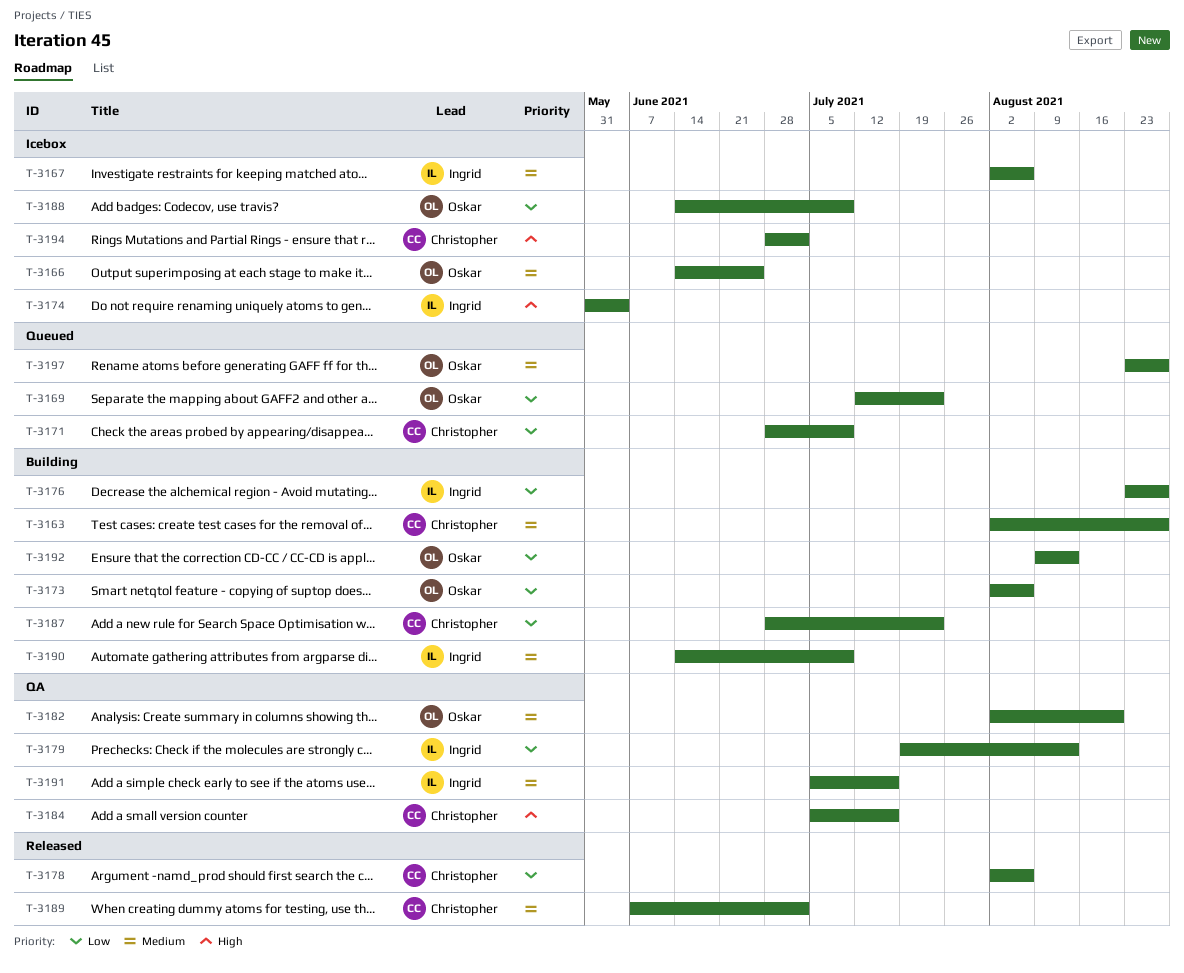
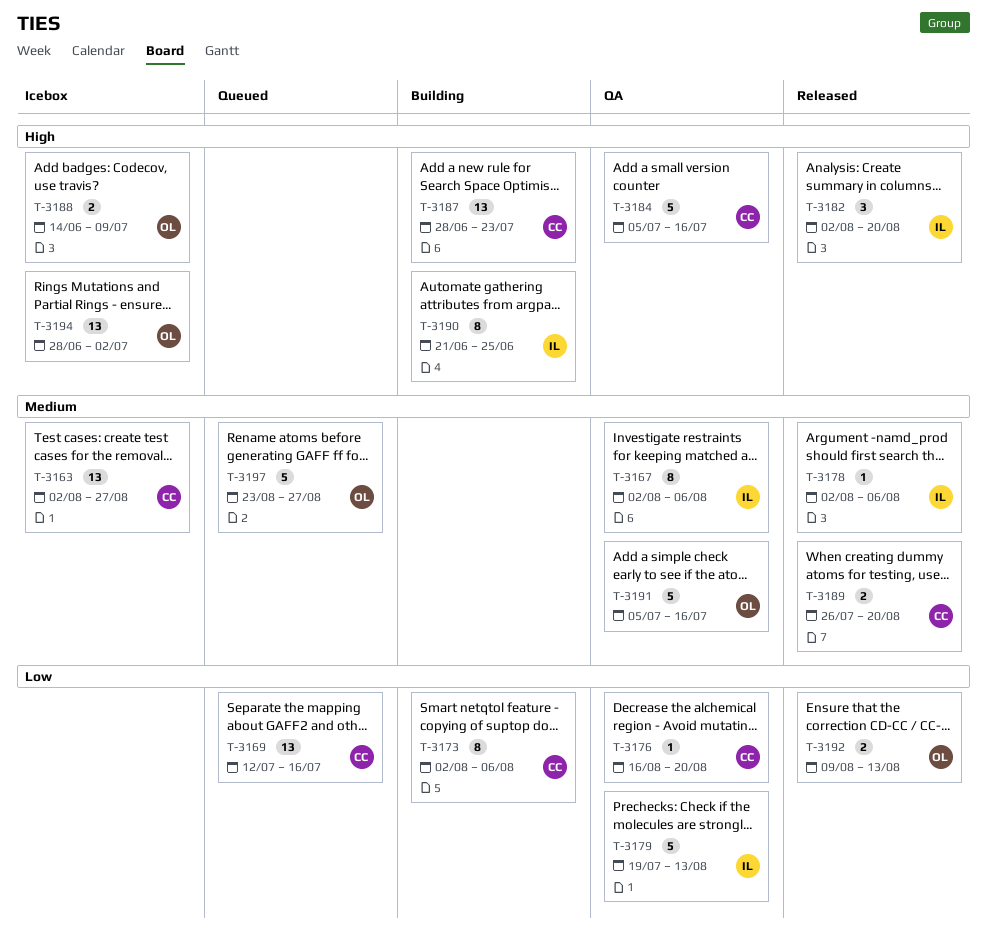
T-3163, status: Building -> Icebox
T-3166: present -> none
T-3167, status: Icebox -> QA
T-3169, owner: Oskar -> Christopher
T-3169, due: Jul 23 -> Jul 16
T-3171: present -> none
T-3173, owner: Oskar -> Christopher
T-3174: present -> none
T-3176, status: Building -> QA
T-3176, owner: Ingrid -> Christopher
T-3176, start: Aug 23 -> Aug 16
T-3176, due: Aug 27 -> Aug 20
T-3178, owner: Christopher -> Ingrid
T-3178, priority: Low -> Medium
T-3182, status: QA -> Released
T-3182, owner: Oskar -> Ingrid
T-3182, priority: Medium -> High
T-3187, priority: Low -> High
T-3188, priority: Low -> High
T-3189, start: Jun 7 -> Jul 26
T-3189, due: Jul 2 -> Aug 20
T-3190, priority: Medium -> High
T-3190, start: Jun 14 -> Jun 21
T-3190, due: Jul 9 -> Jun 25
T-3191, owner: Ingrid -> Oskar
T-3192, status: Building -> Released
T-3194, owner: Christopher -> Oskar

